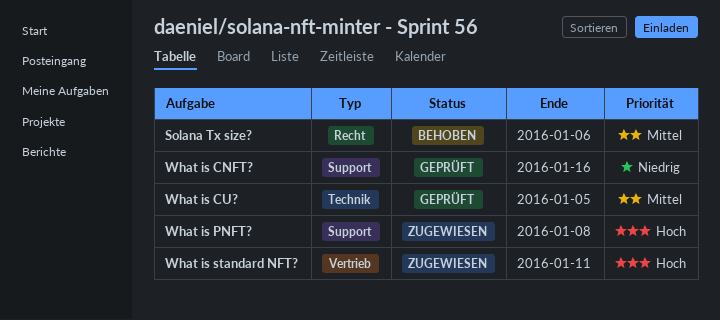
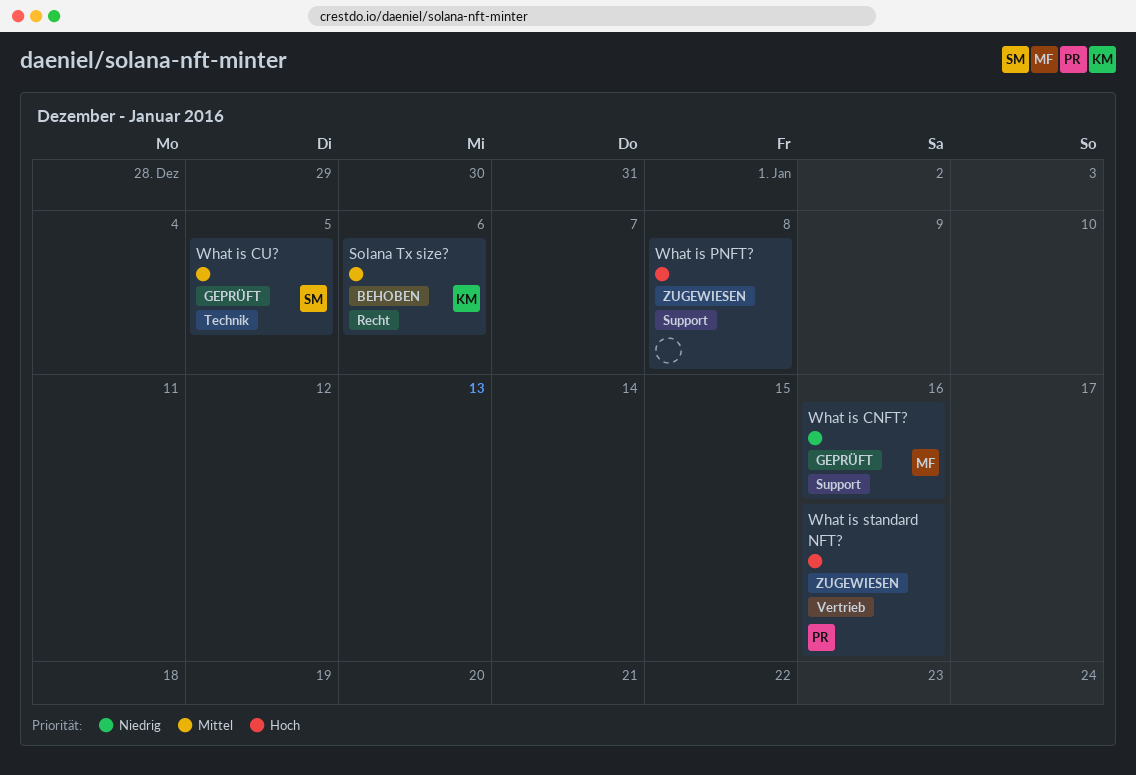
What is standard NFT?, due: Jan 11 -> Jan 16

